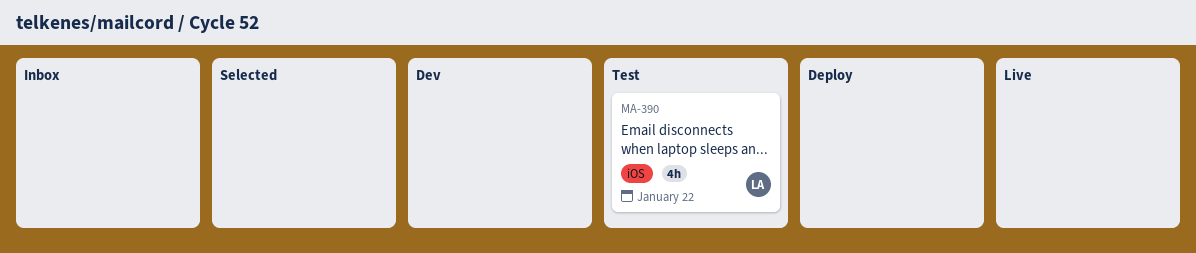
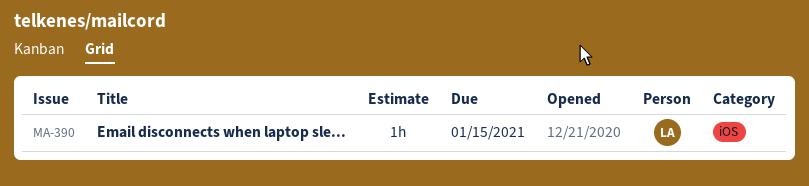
MA-390, estimate: 4h -> 1h
MA-390, due: Jan 22 -> Jan 15

